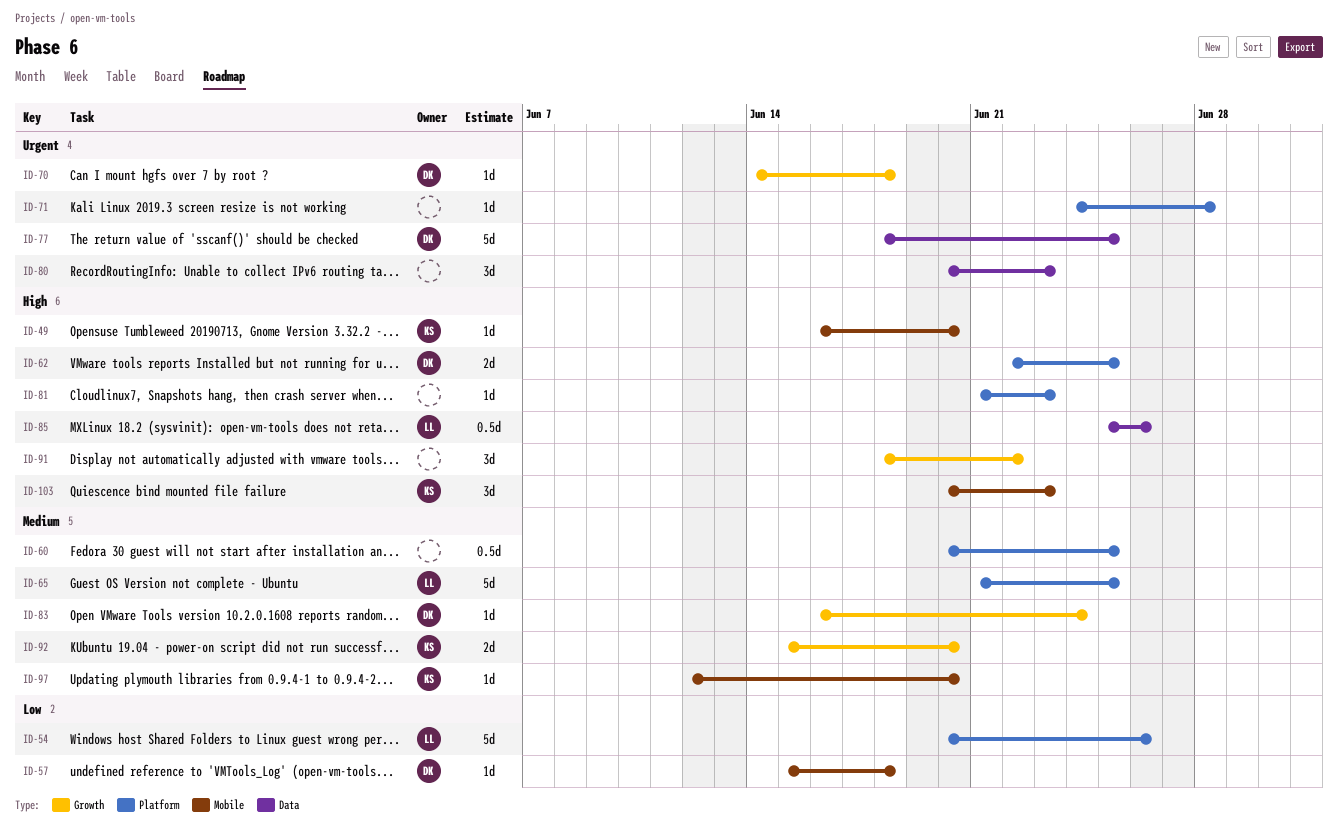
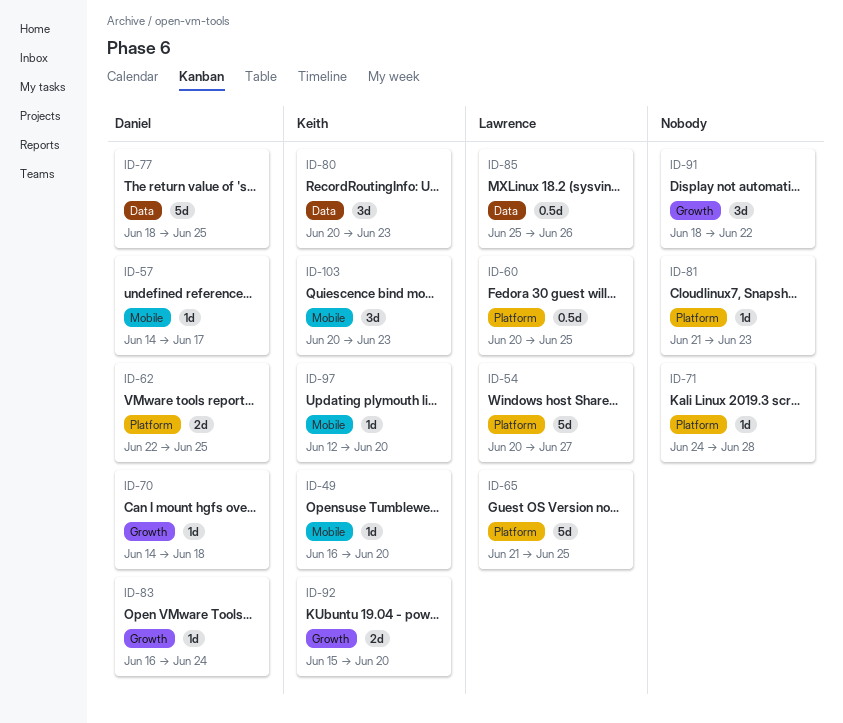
ID-54, due: Jun 26 -> Jun 27
ID-57, start: Jun 15 -> Jun 14
ID-57, due: Jun 18 -> Jun 17
ID-60, owner: none -> Lawrence
ID-80, owner: none -> Keith

